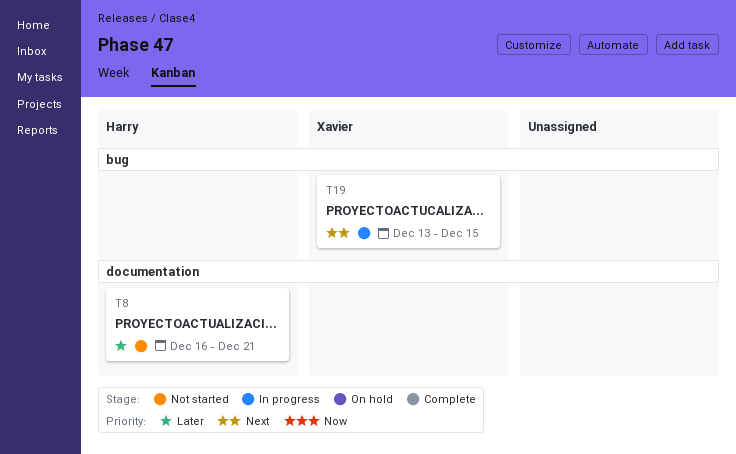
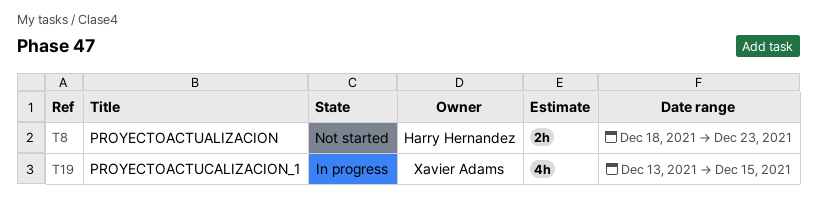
T8, start: Dec 16 -> Dec 18
T8, due: Dec 21 -> Dec 23

